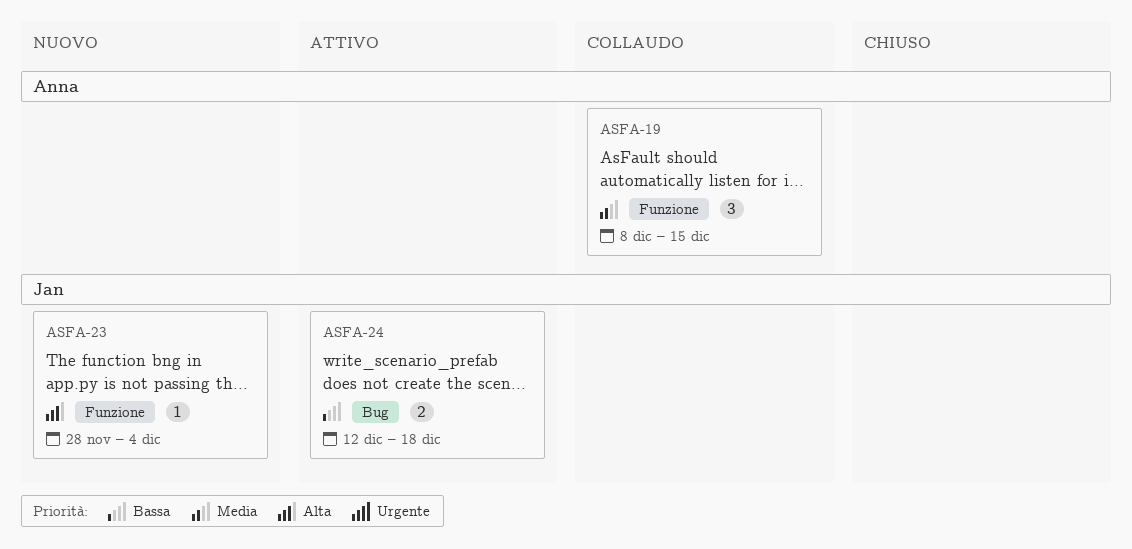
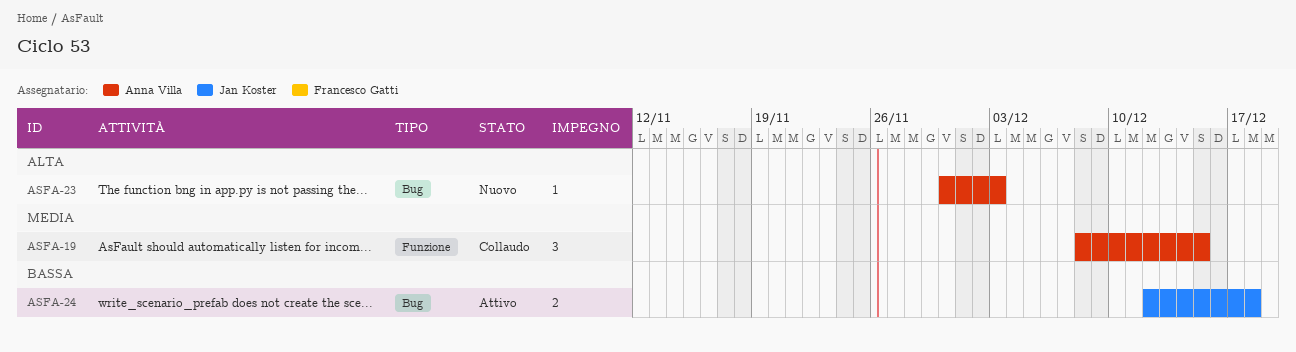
ASFA-23, owner: Jan Koster -> Anna Villa
ASFA-23, label: Funzione -> Bug
ASFA-23, start: Nov 28 -> Nov 30
ASFA-23, due: Dec 4 -> Dec 3

